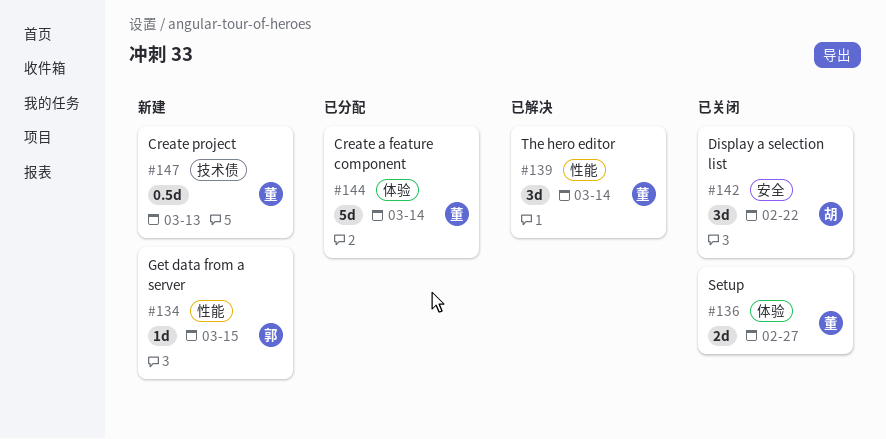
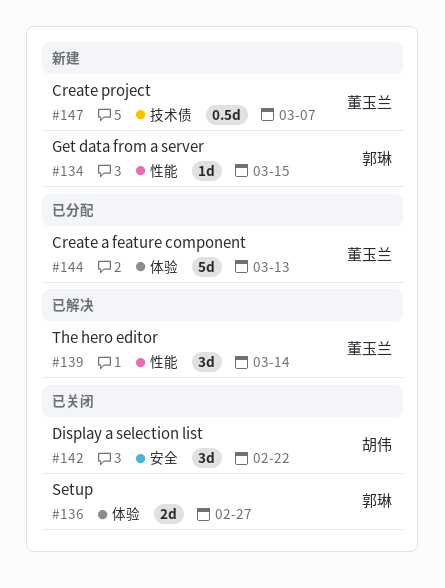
#136, owner: 董玉兰 -> 郭琳
#144, due: Mar 14 -> Mar 13
#147, due: Mar 13 -> Mar 7

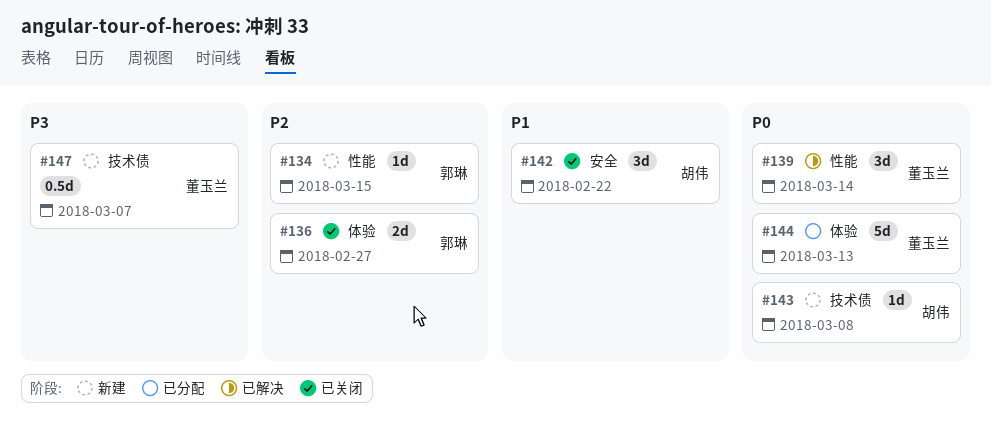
#143: none -> present

